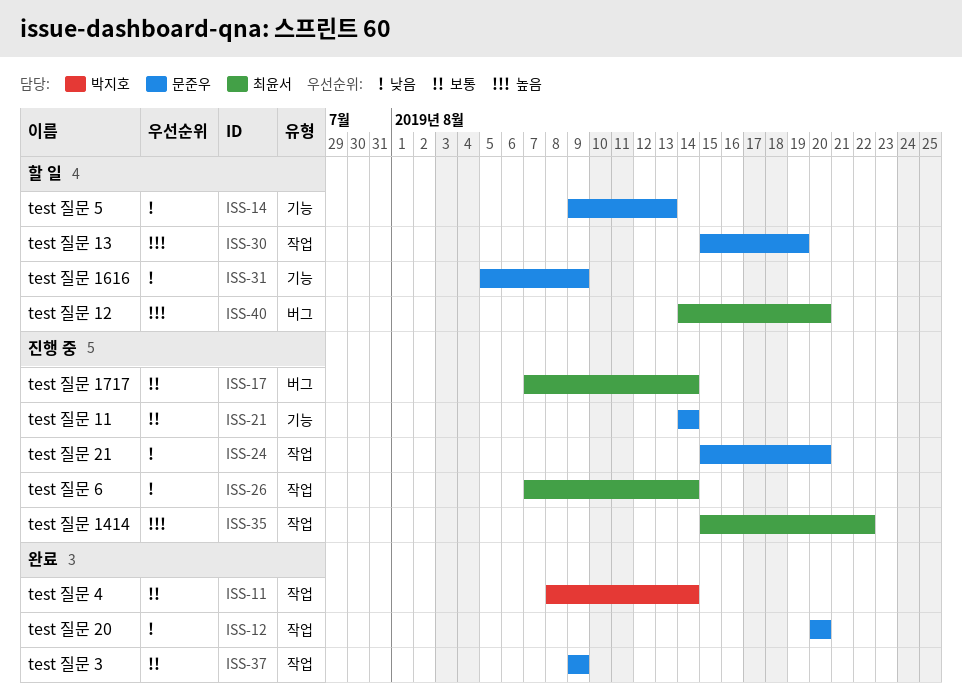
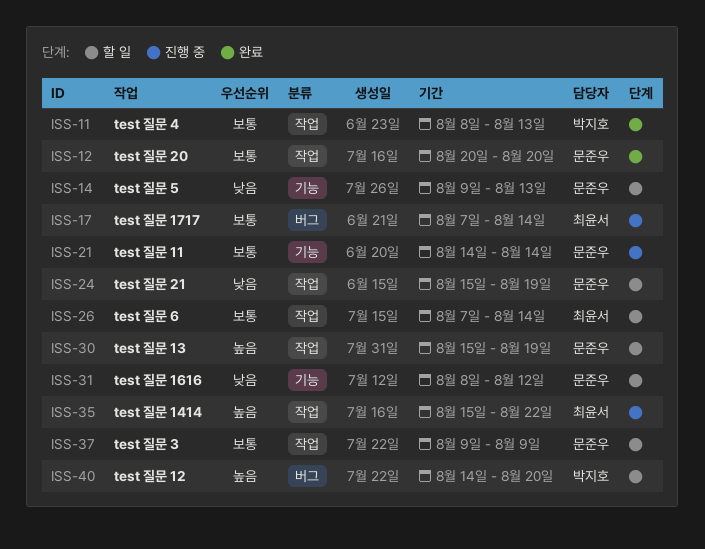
ISS-11, due: Aug 14 -> Aug 13
ISS-12, priority: 낮음 -> 보통
ISS-24, status: 진행 중 -> 할 일
ISS-24, due: Aug 20 -> Aug 19
ISS-26, status: 진행 중 -> 할 일
ISS-26, priority: 낮음 -> 보통
ISS-31, start: Aug 5 -> Aug 8
ISS-31, due: Aug 9 -> Aug 12
ISS-37, status: 완료 -> 할 일
ISS-40, owner: 최윤서 -> 박지호

